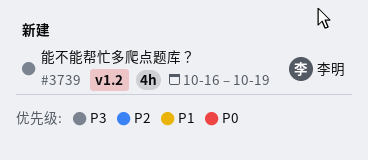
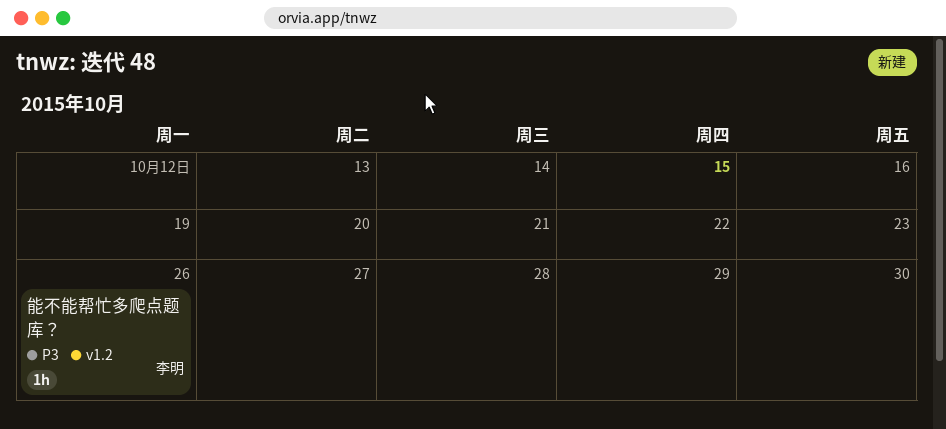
能不能帮忙多爬点题库？, estimate: 4h -> 1h
能不能帮忙多爬点题库？, due: Oct 19 -> Oct 26

